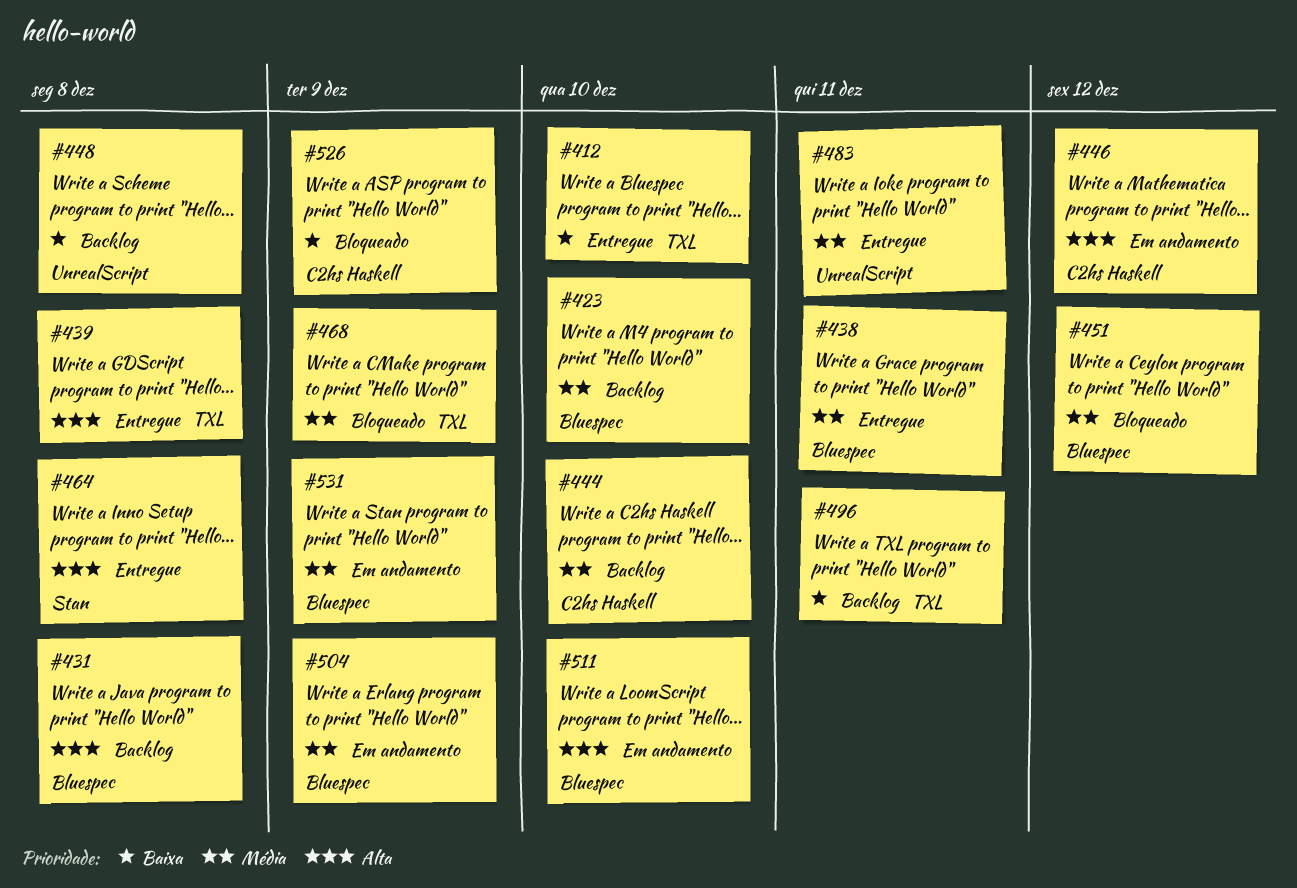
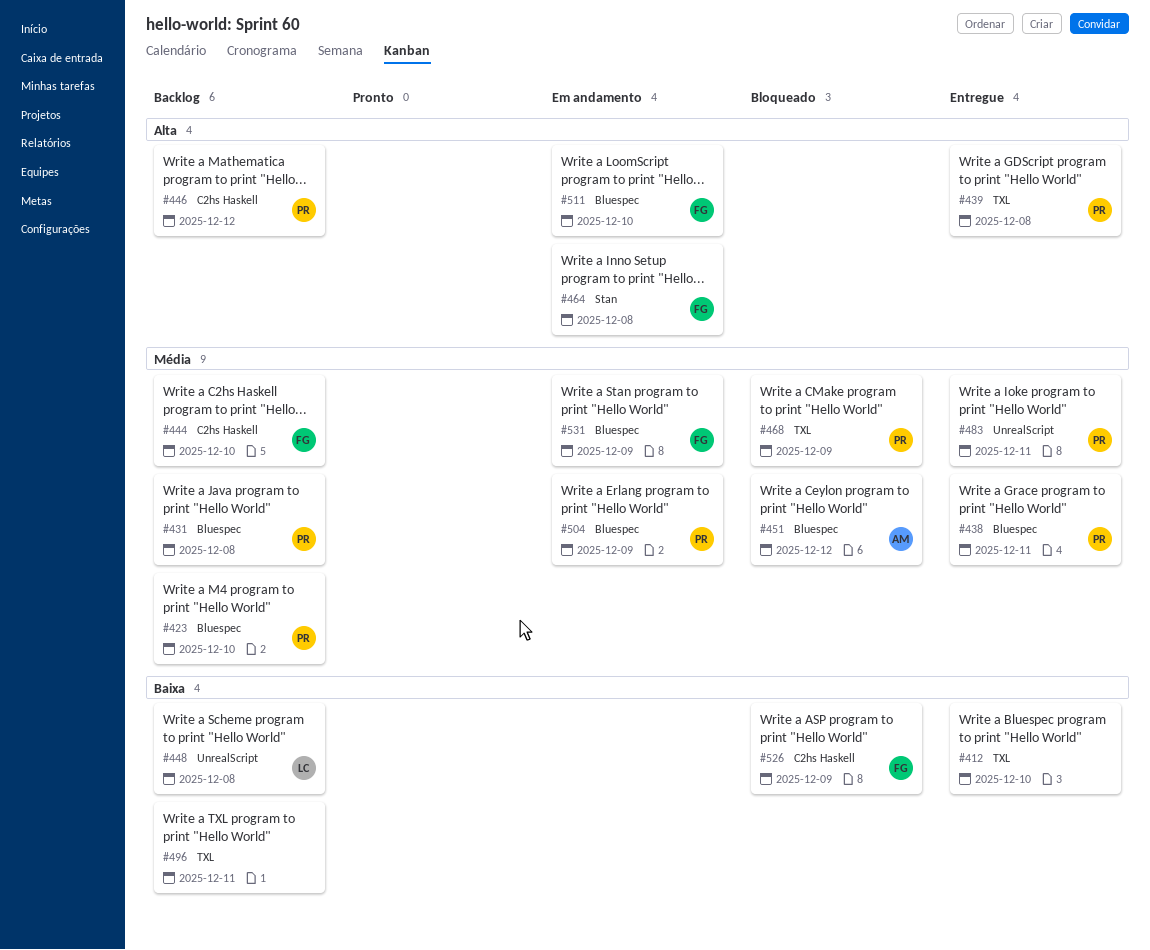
#431, priority: Alta -> Média
#446, status: Em andamento -> Backlog
#464, status: Entregue -> Em andamento

